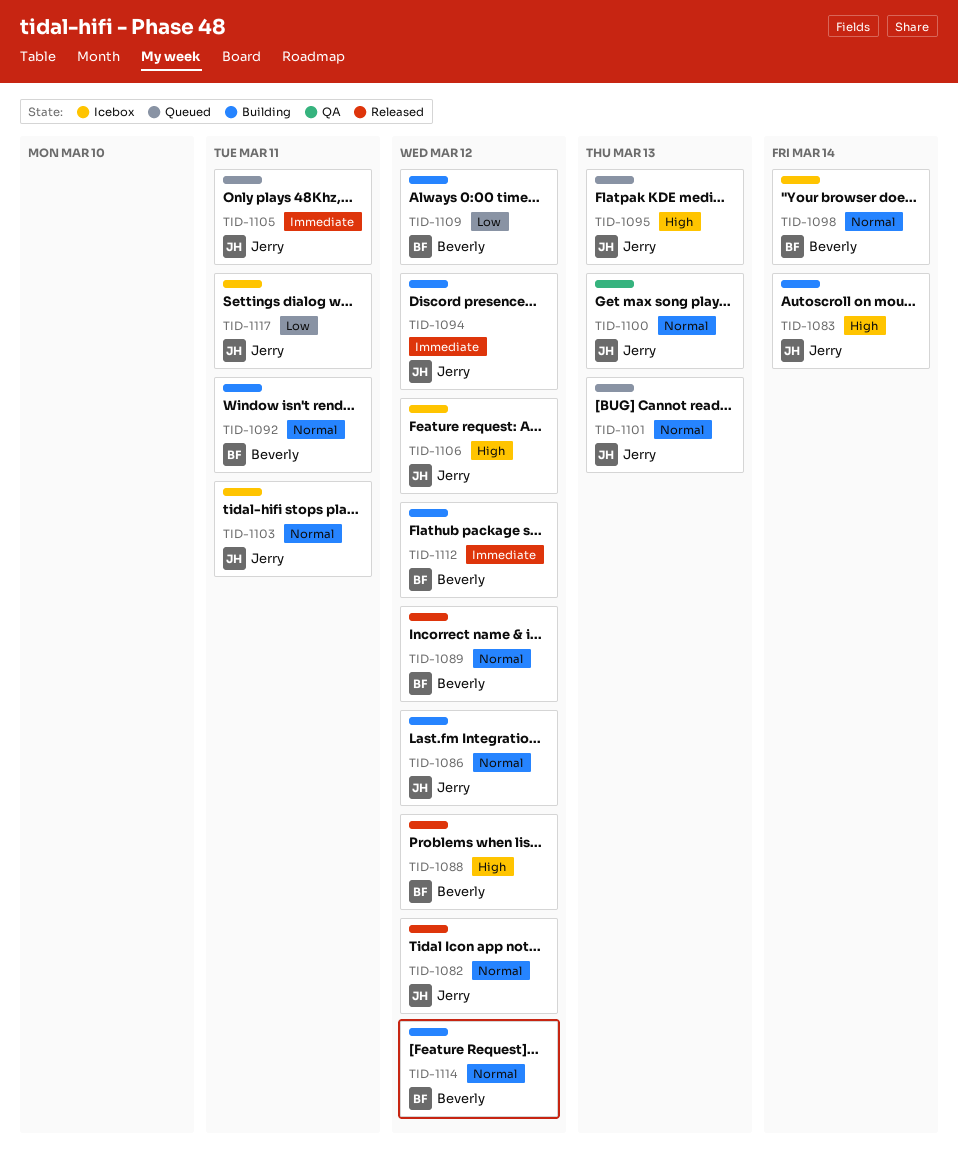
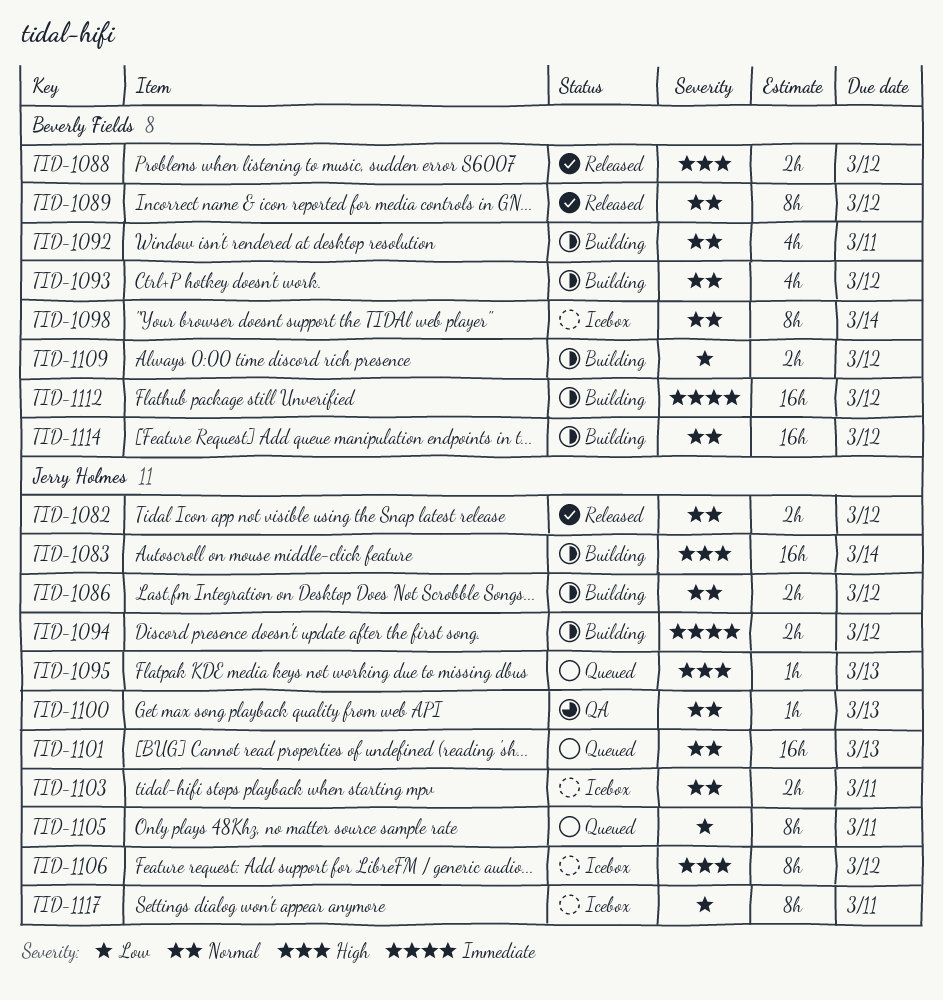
TID-1093: none -> present
TID-1105, priority: Immediate -> Low

